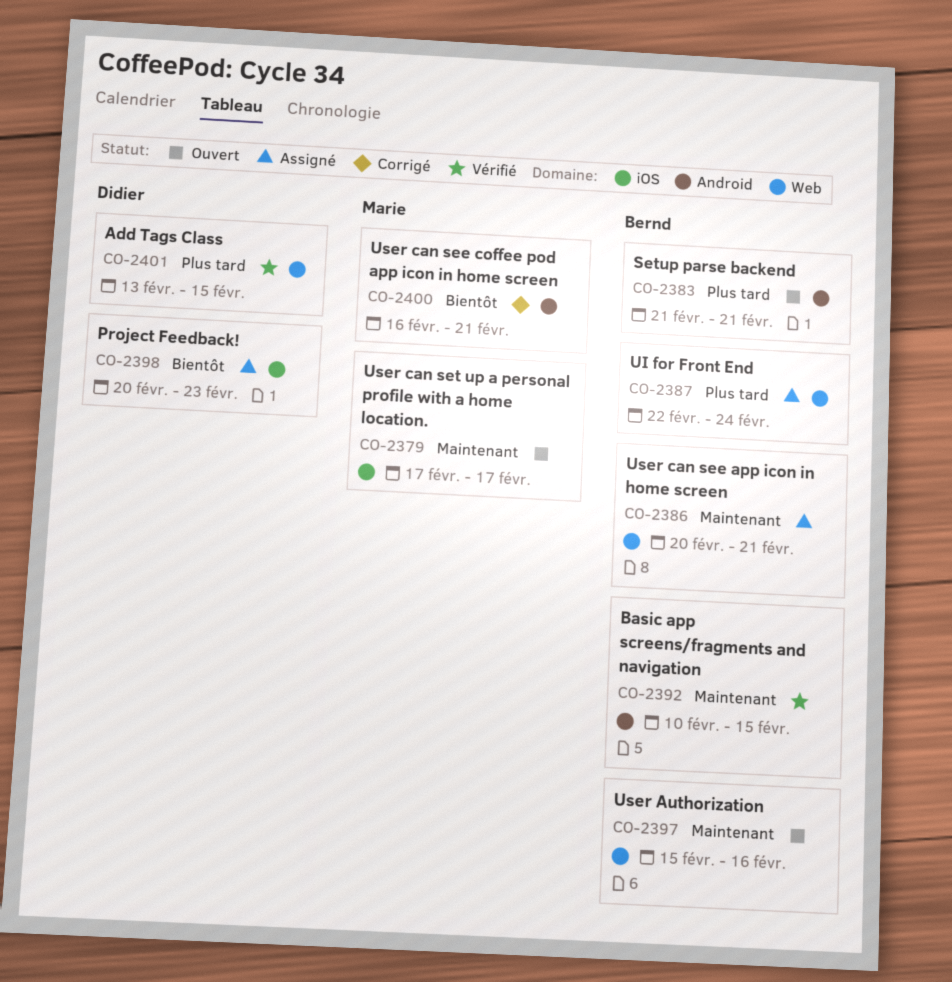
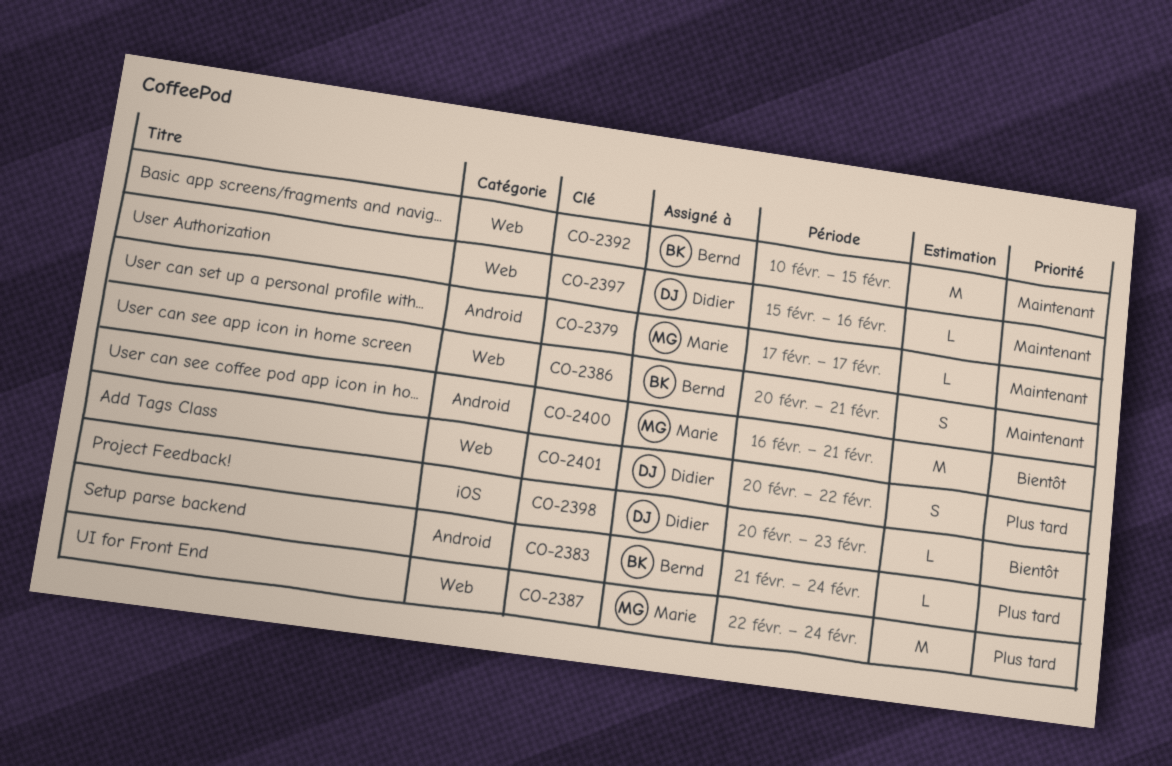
CO-2379, label: iOS -> Android
CO-2383, due: Feb 21 -> Feb 24
CO-2387, owner: Bernd -> Marie
CO-2392, label: Android -> Web
CO-2397, owner: Bernd -> Didier
CO-2401, start: Feb 13 -> Feb 20
CO-2401, due: Feb 15 -> Feb 22

